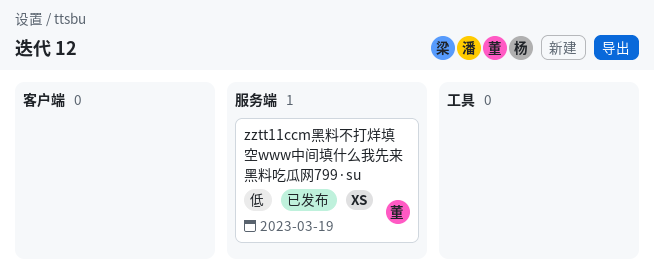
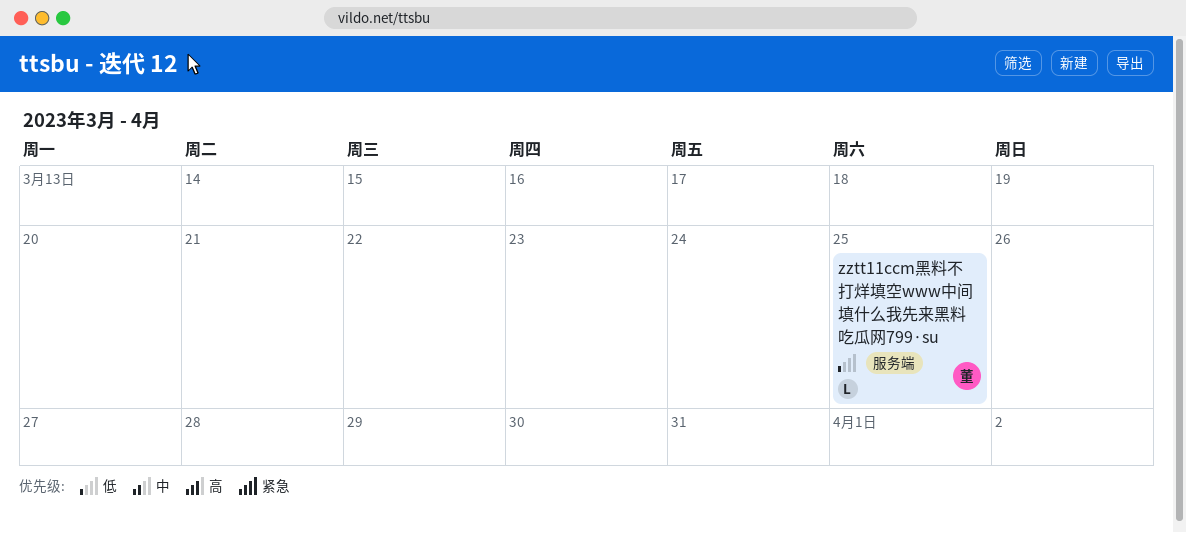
zztt11ccm黑料不打烊填空www中间填什么我先来黑料吃瓜网799·su, estimate: XS -> L
zztt11ccm黑料不打烊填空www中间填什么我先来黑料吃瓜网799·su, due: Mar 19 -> Mar 25

